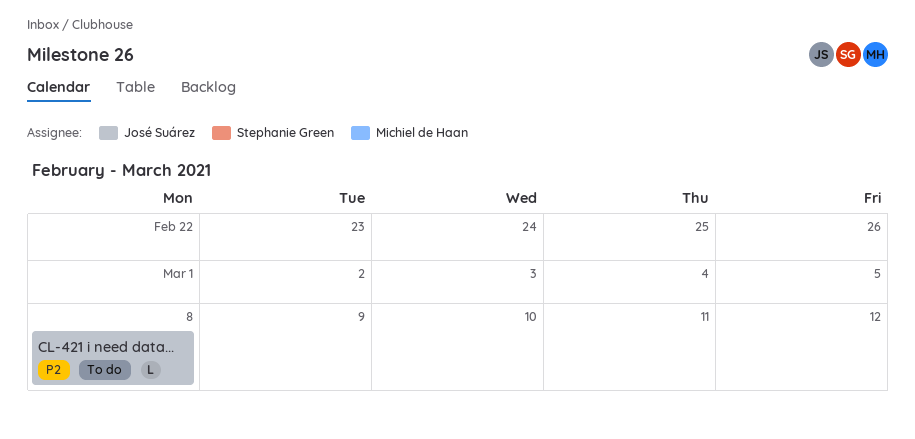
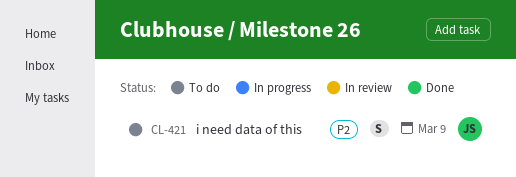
CL-421, estimate: L -> S
CL-421, due: Mar 8 -> Mar 9

